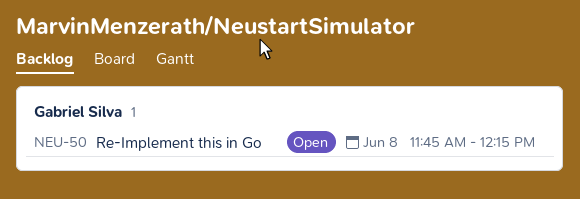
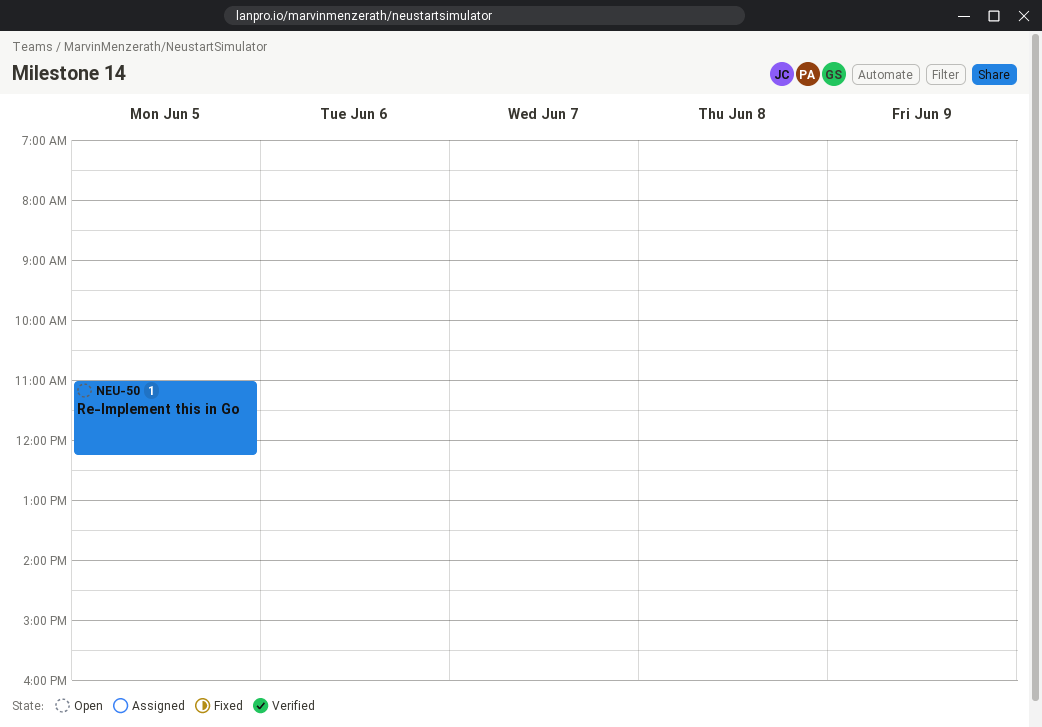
NEU-50, day: Jun 8 -> Jun 5
NEU-50, begins: 11:45 -> 11:00

